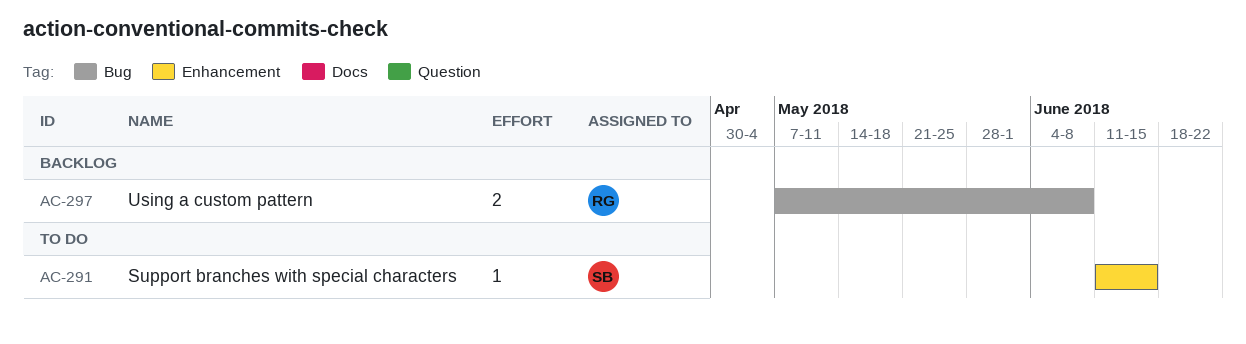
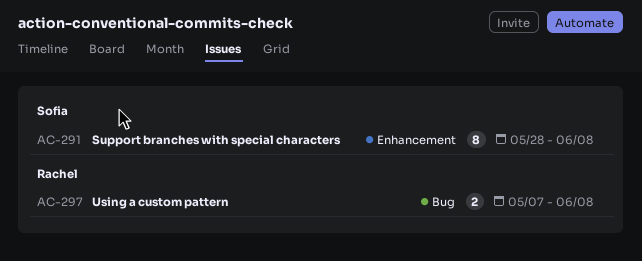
AC-291, estimate: 1 -> 8
AC-291, start: Jun 11 -> May 28
AC-291, due: Jun 15 -> Jun 8

